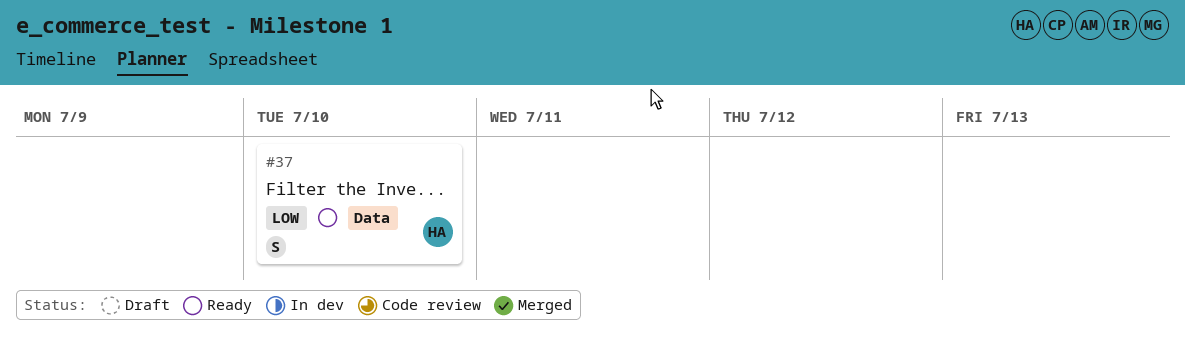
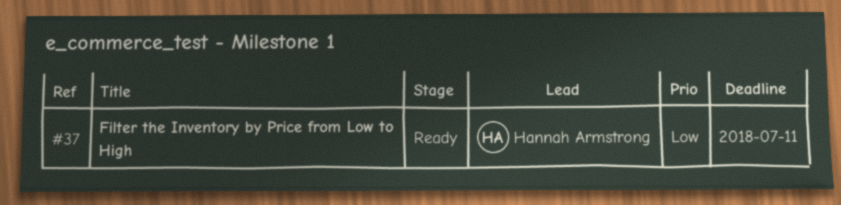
#37, due: Jul 10 -> Jul 11

